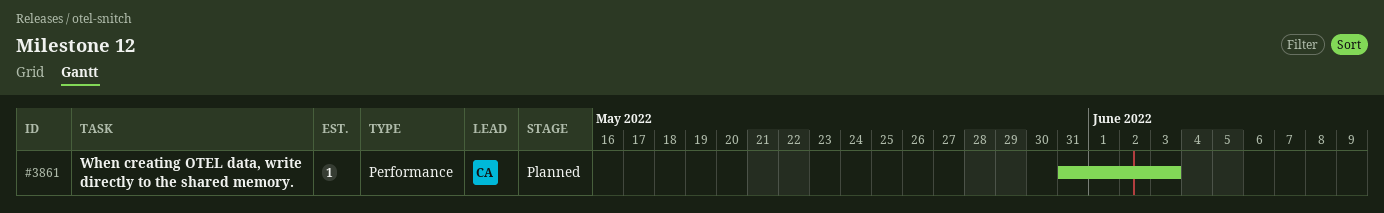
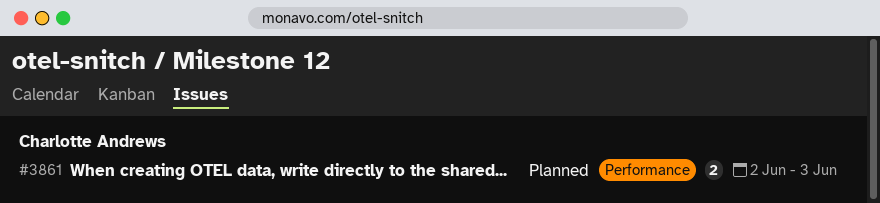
#3861, estimate: 1 -> 2
#3861, start: May 31 -> Jun 2

